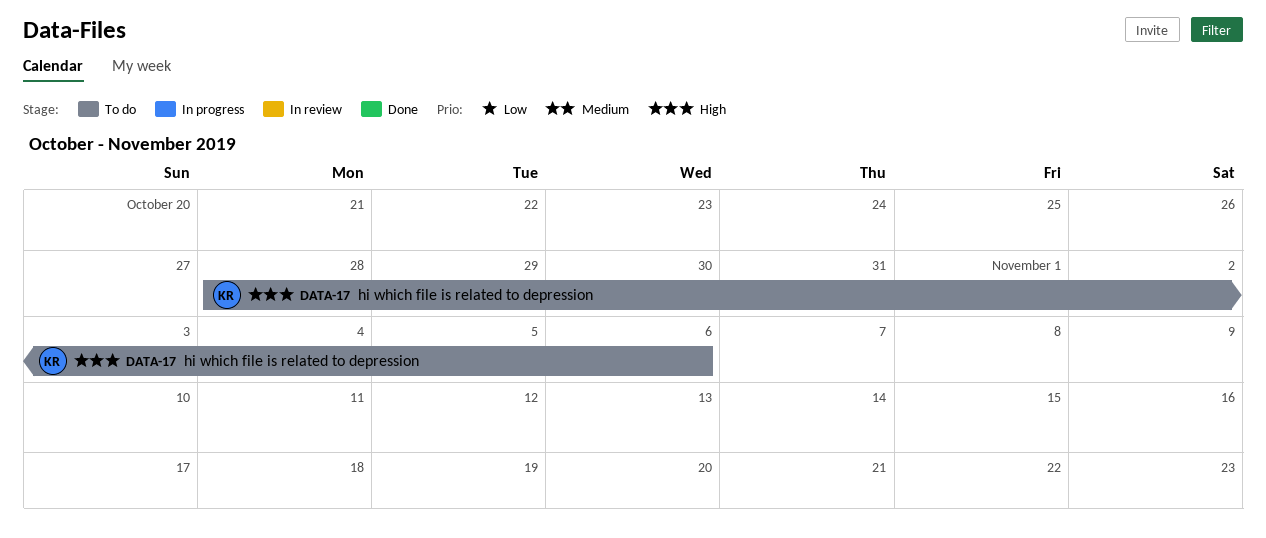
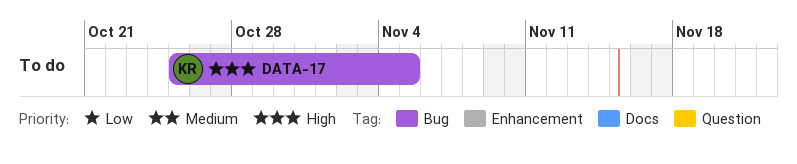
DATA-17, start: Oct 28 -> Oct 25
DATA-17, due: Nov 6 -> Nov 5

